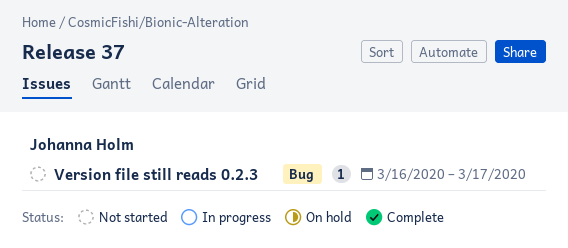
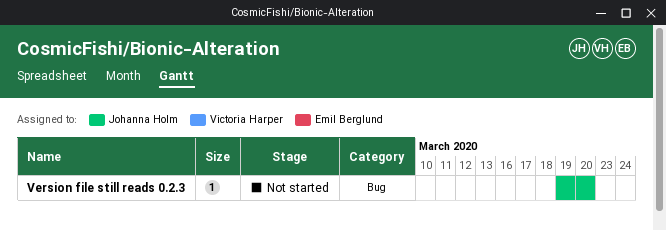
Version file still reads 0.2.3, start: Mar 16 -> Mar 19
Version file still reads 0.2.3, due: Mar 17 -> Mar 20

